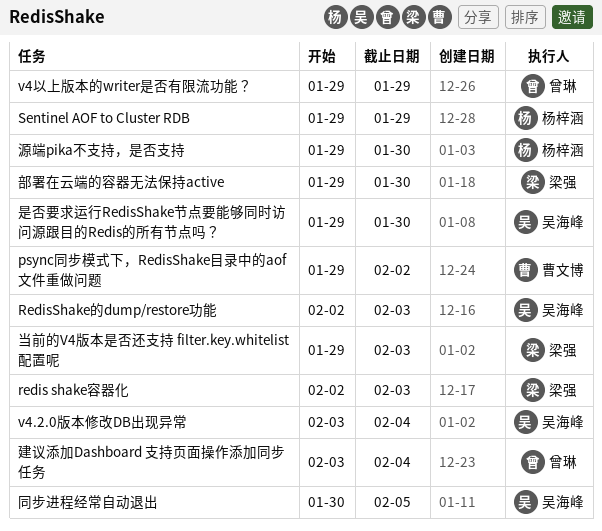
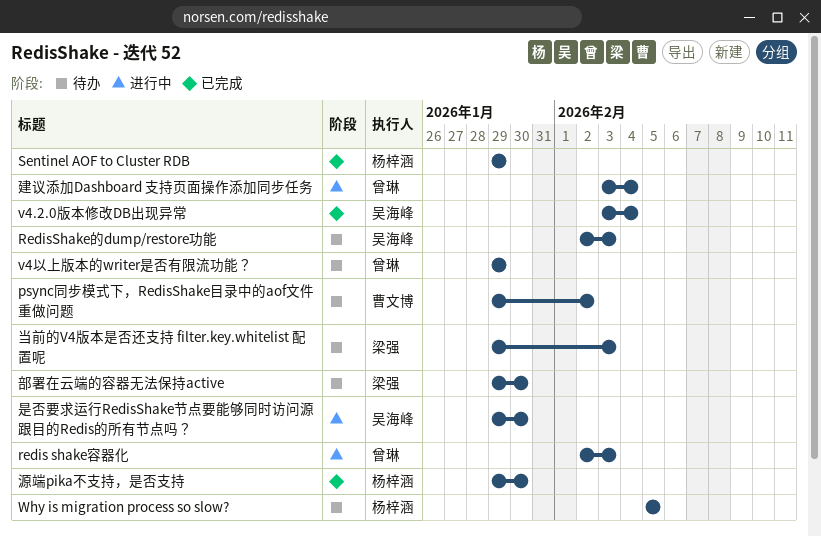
redis shake容器化, owner: 梁强 -> 曾琳
Why is migration process so slow?: none -> present
同步进程经常自动退出: present -> none

